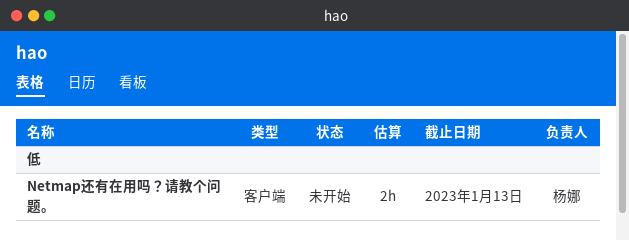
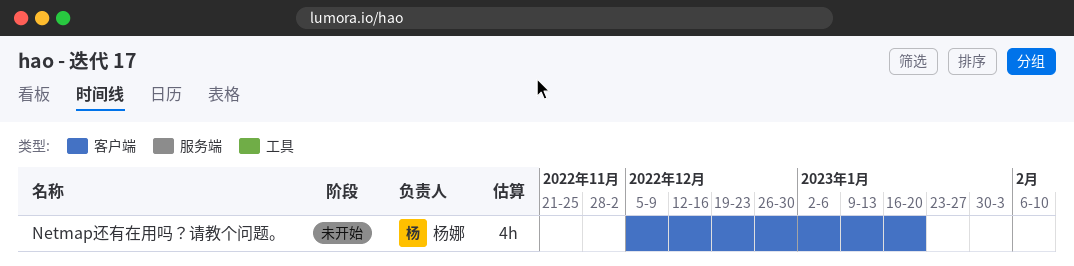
Netmap还有在用吗？请教个问题。, estimate: 2h -> 4h
Netmap还有在用吗？请教个问题。, due: Jan 13 -> Jan 20

